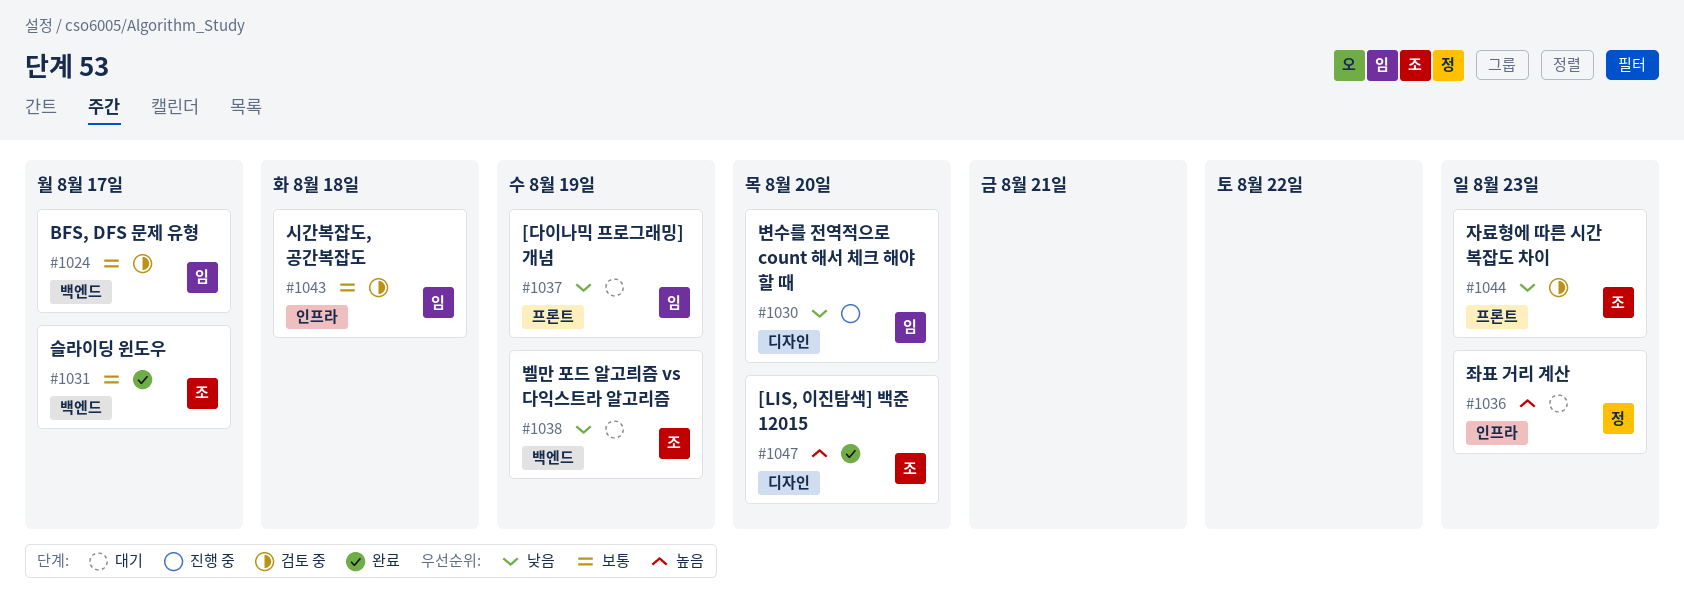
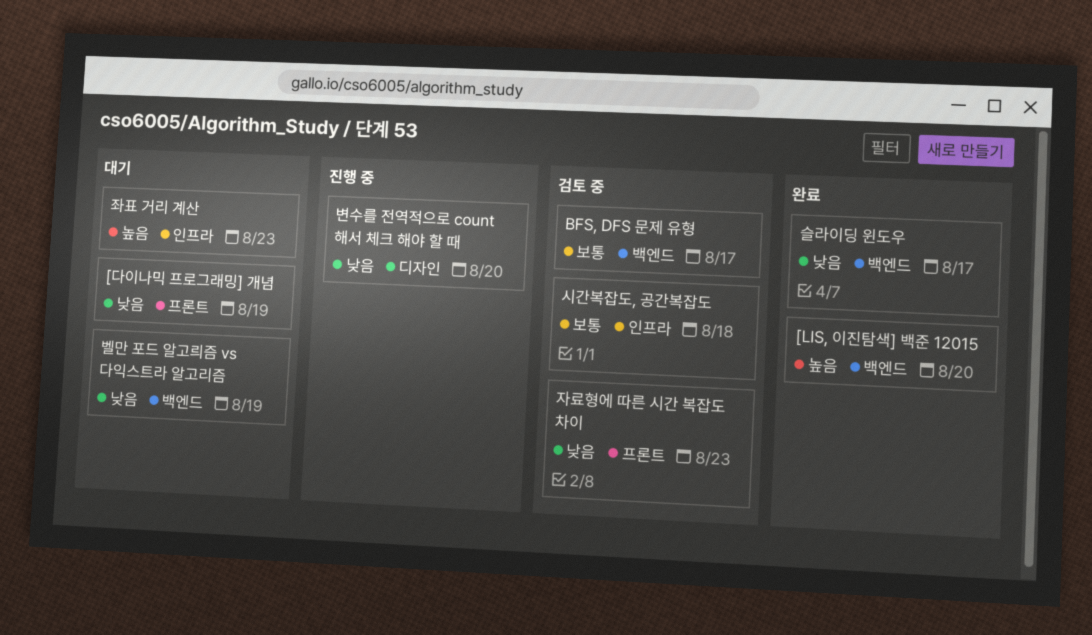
[LIS, 이진탐색] 백준 12015, label: 디자인 -> 백엔드
슬라이딩 윈도우, priority: 보통 -> 낮음

